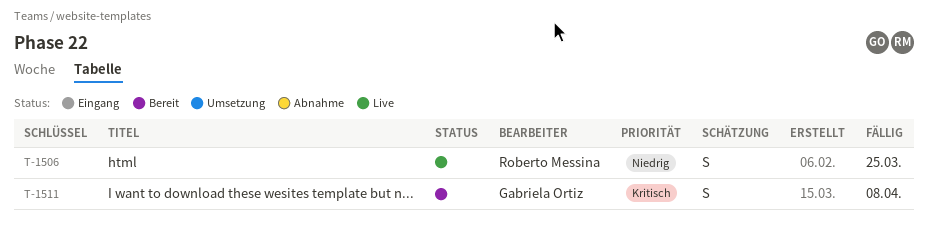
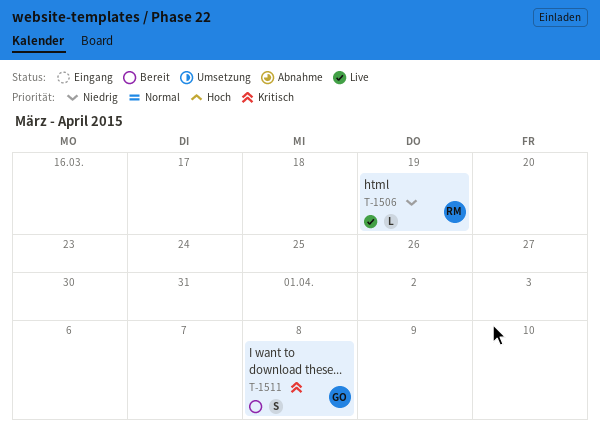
T-1506, estimate: S -> L
T-1506, due: Mar 25 -> Mar 19

